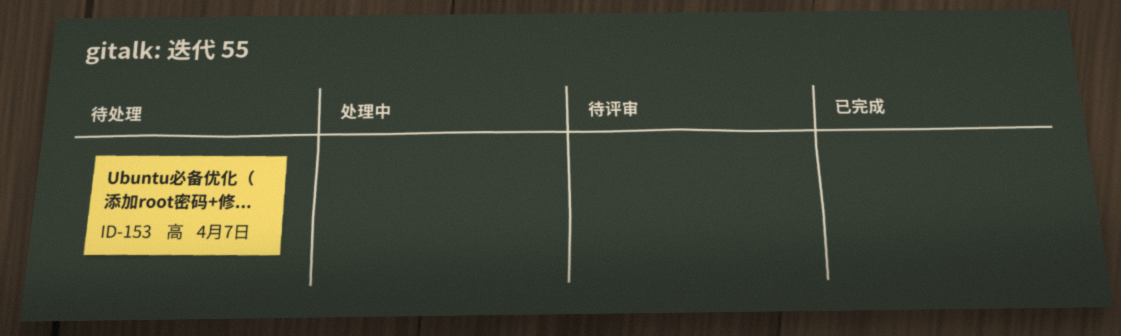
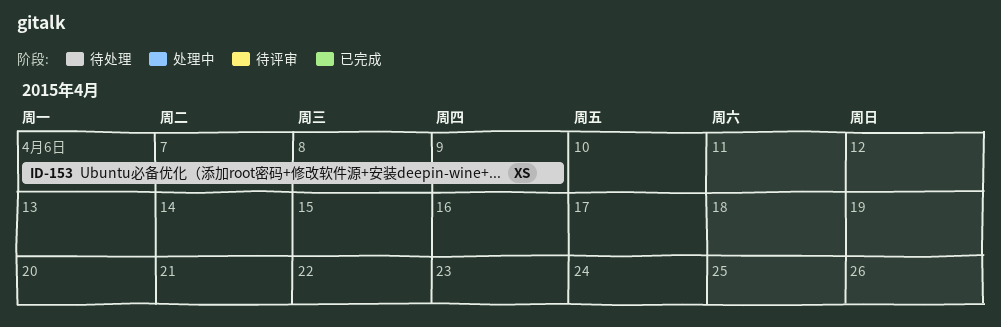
ID-153, due: Apr 7 -> Apr 9

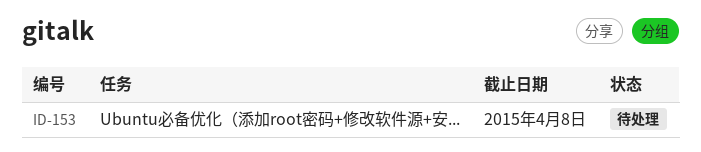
ID-153, due: Apr 9 -> Apr 8

